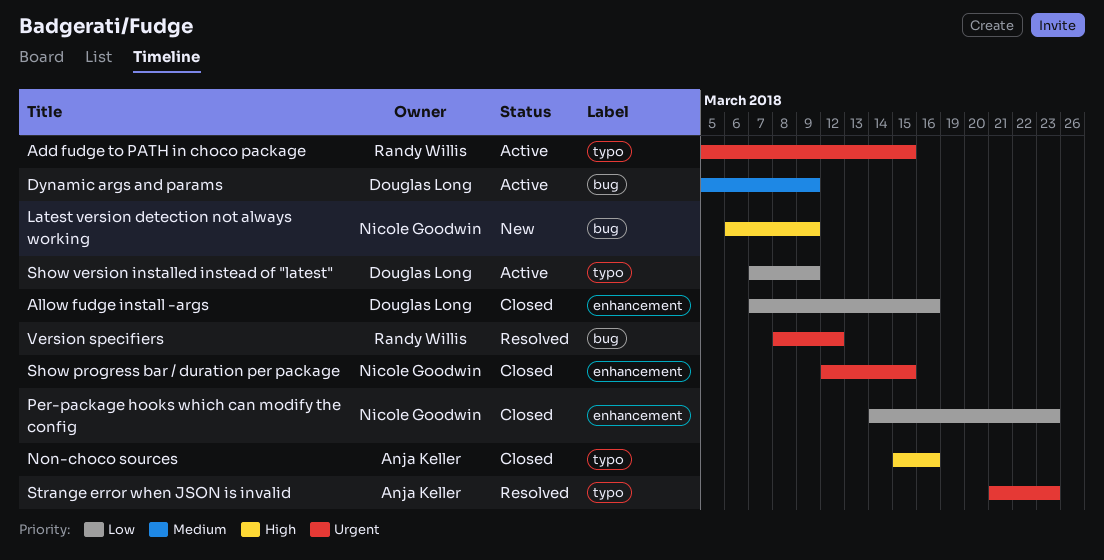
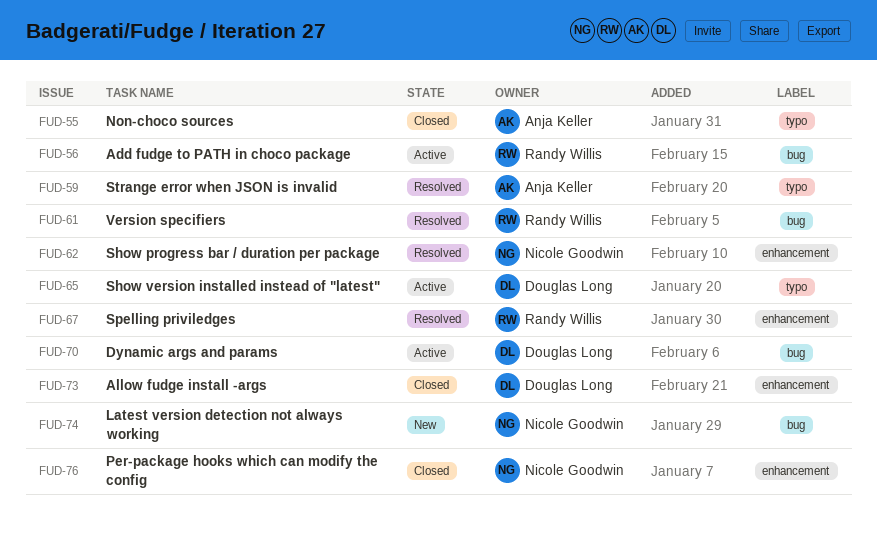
Add fudge to PATH in choco package, label: typo -> bug
Show progress bar / duration per package, status: Closed -> Resolved
Spelling priviledges: none -> present

